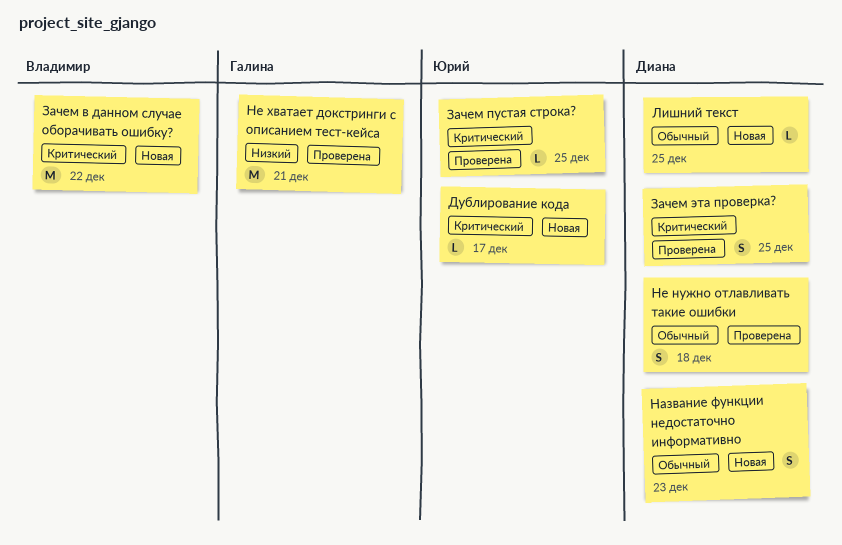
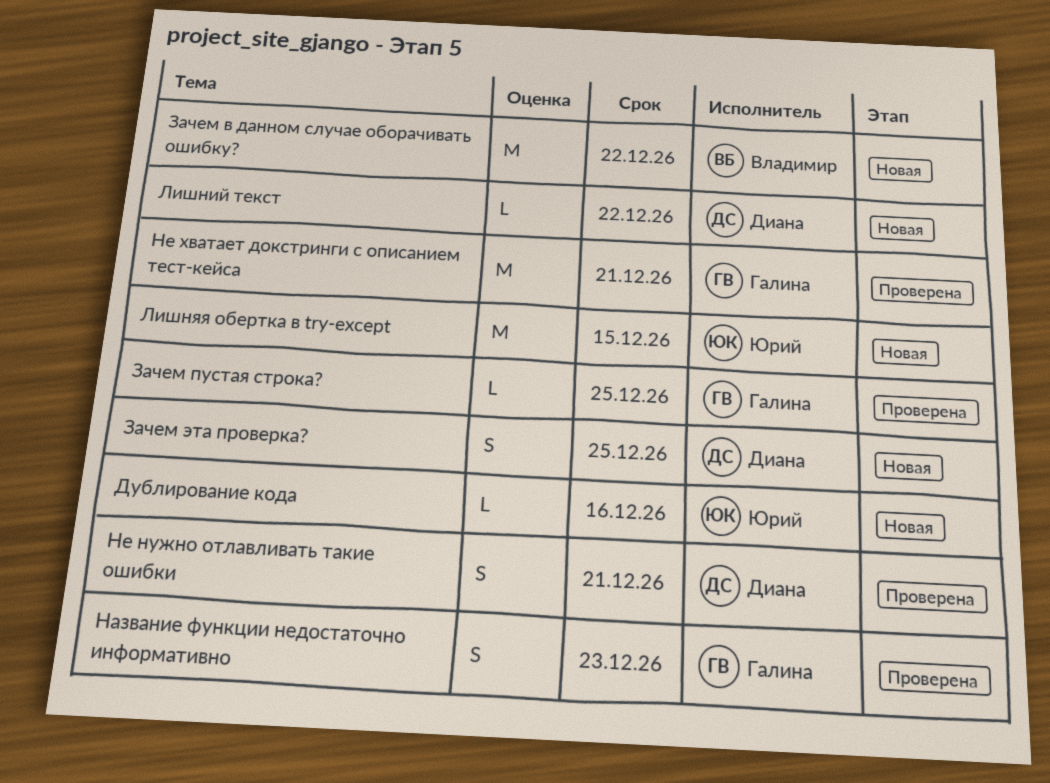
Дублирование кода, due: Dec 17 -> Dec 16
Зачем пустая строка?, owner: Юрий -> Галина
Зачем эта проверка?, status: Проверена -> Новая
Лишний текст, due: Dec 25 -> Dec 22
Лишняя обертка в try-except: none -> present
Название функции недостаточно информативно, status: Новая -> Проверена
Название функции недостаточно информативно, owner: Диана -> Галина
Не нужно отлавливать такие ошибки, due: Dec 18 -> Dec 21

